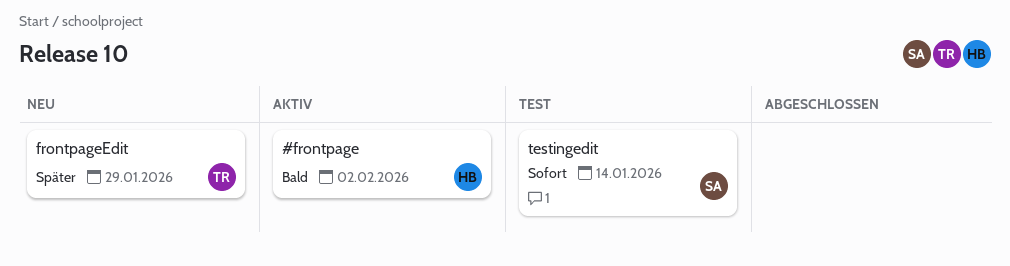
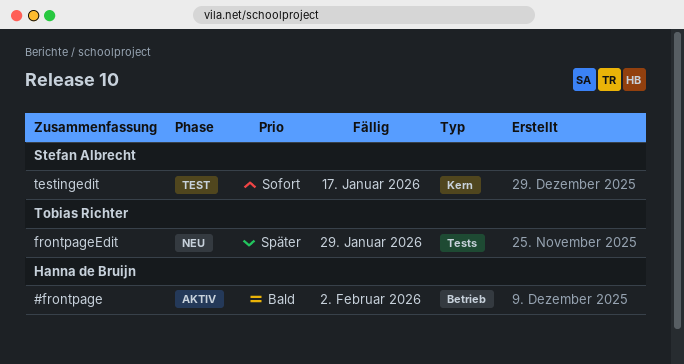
testingedit, due: Jan 14 -> Jan 17

